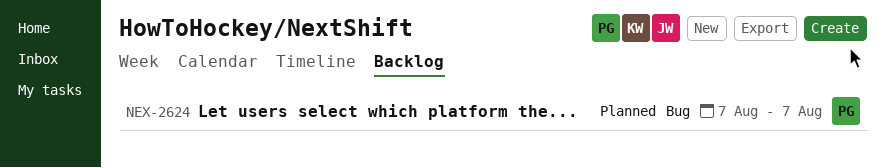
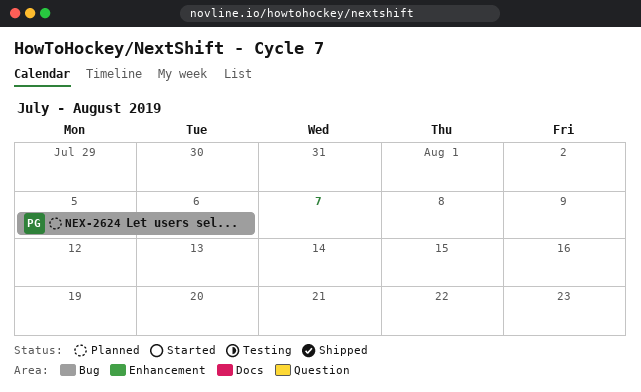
NEX-2624, start: Aug 7 -> Aug 5
NEX-2624, due: Aug 7 -> Aug 6

